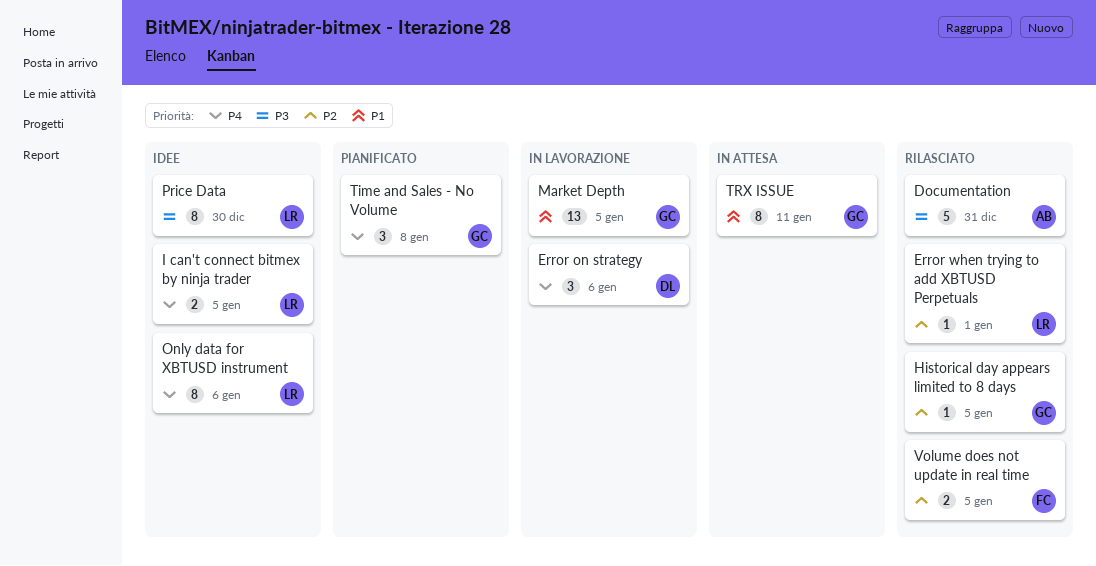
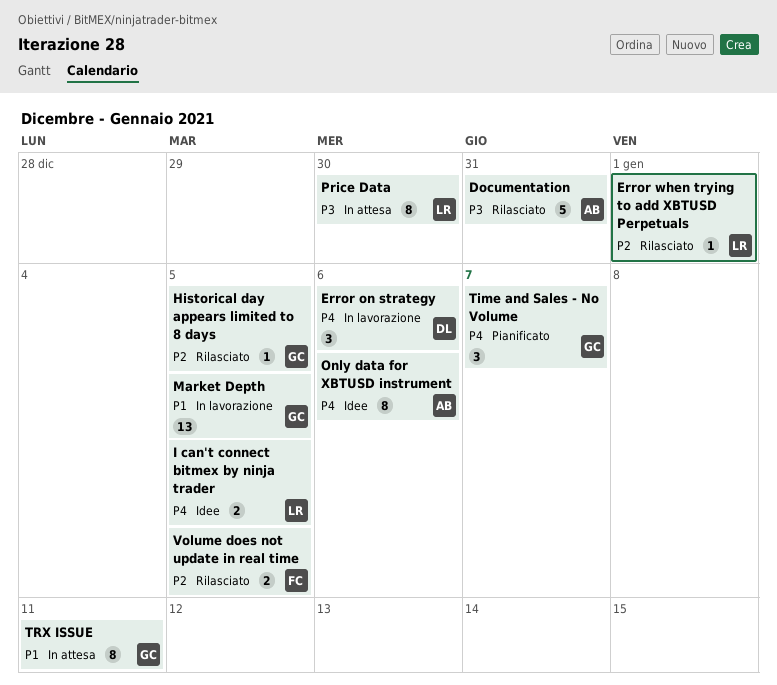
Only data for XBTUSD instrument, owner: LR -> AB
Price Data, status: Idee -> In attesa
Time and Sales - No Volume, due: Jan 8 -> Jan 7

